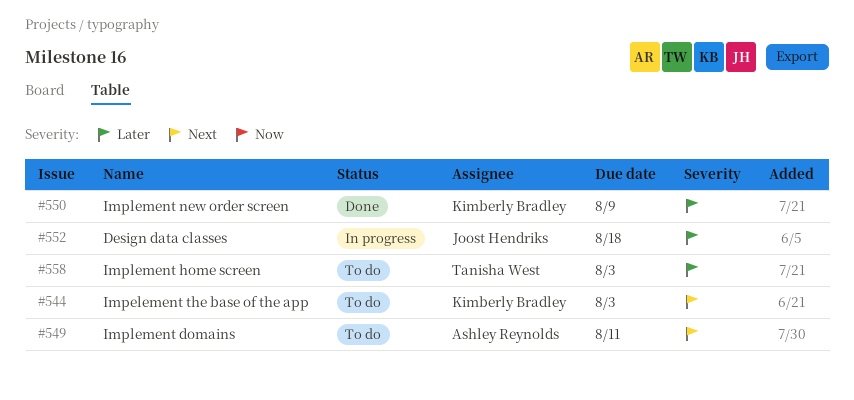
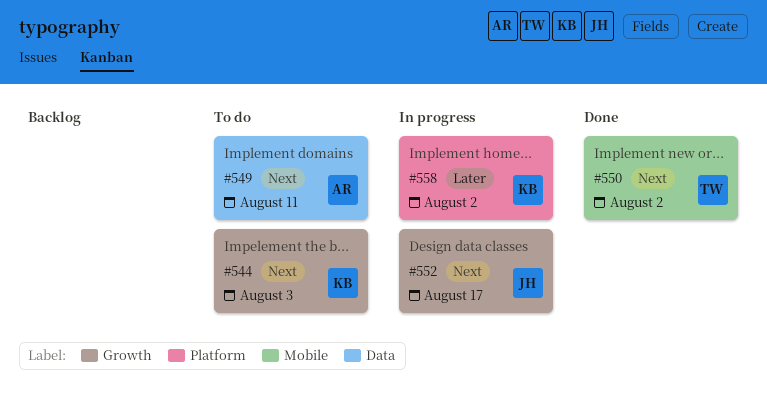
#550, owner: Kimberly Bradley -> Tanisha West
#550, priority: Later -> Next
#550, due: Aug 9 -> Aug 2
#552, priority: Later -> Next
#552, due: Aug 18 -> Aug 17
#558, status: To do -> In progress
#558, owner: Tanisha West -> Kimberly Bradley
#558, due: Aug 3 -> Aug 2

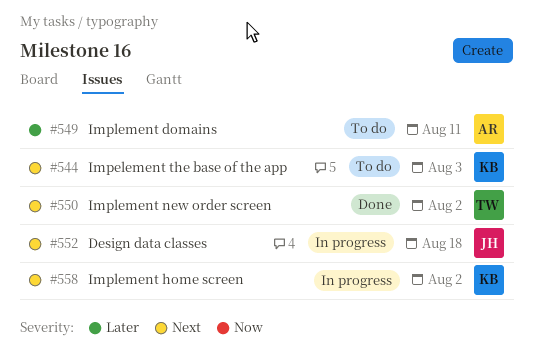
#549, priority: Next -> Later
#552, due: Aug 17 -> Aug 18
#558, priority: Later -> Next

